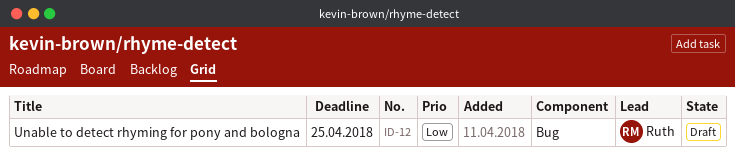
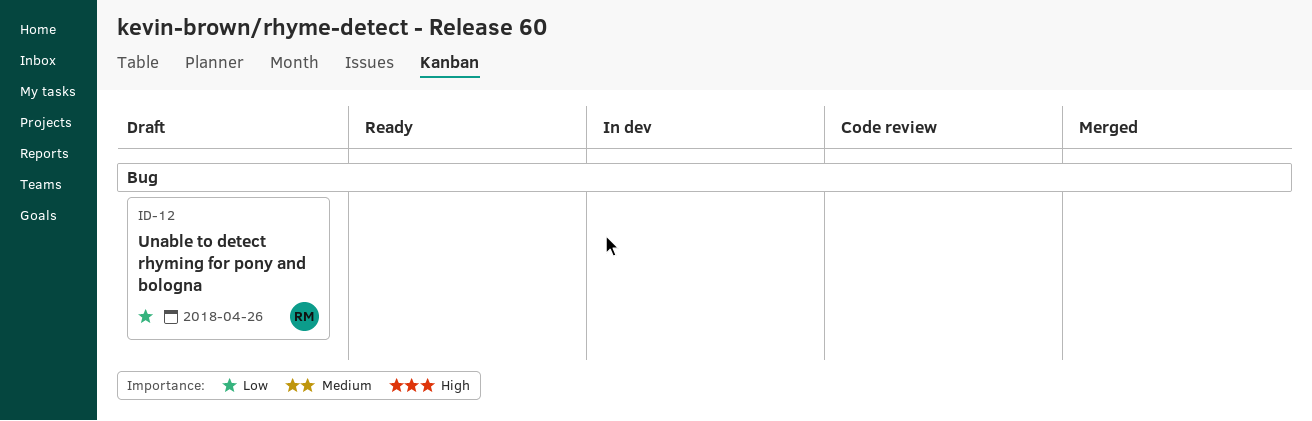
ID-12, due: Apr 25 -> Apr 26

